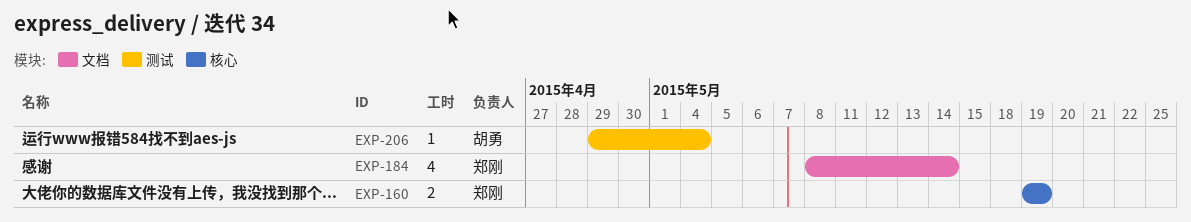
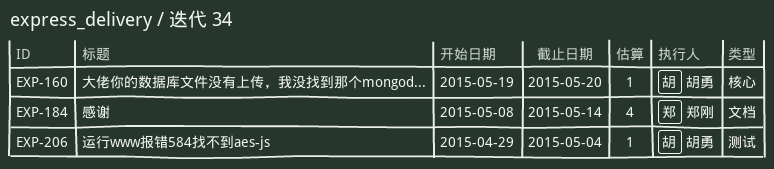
EXP-160, owner: 郑刚 -> 胡勇
EXP-160, estimate: 2 -> 1
EXP-160, due: May 19 -> May 20

